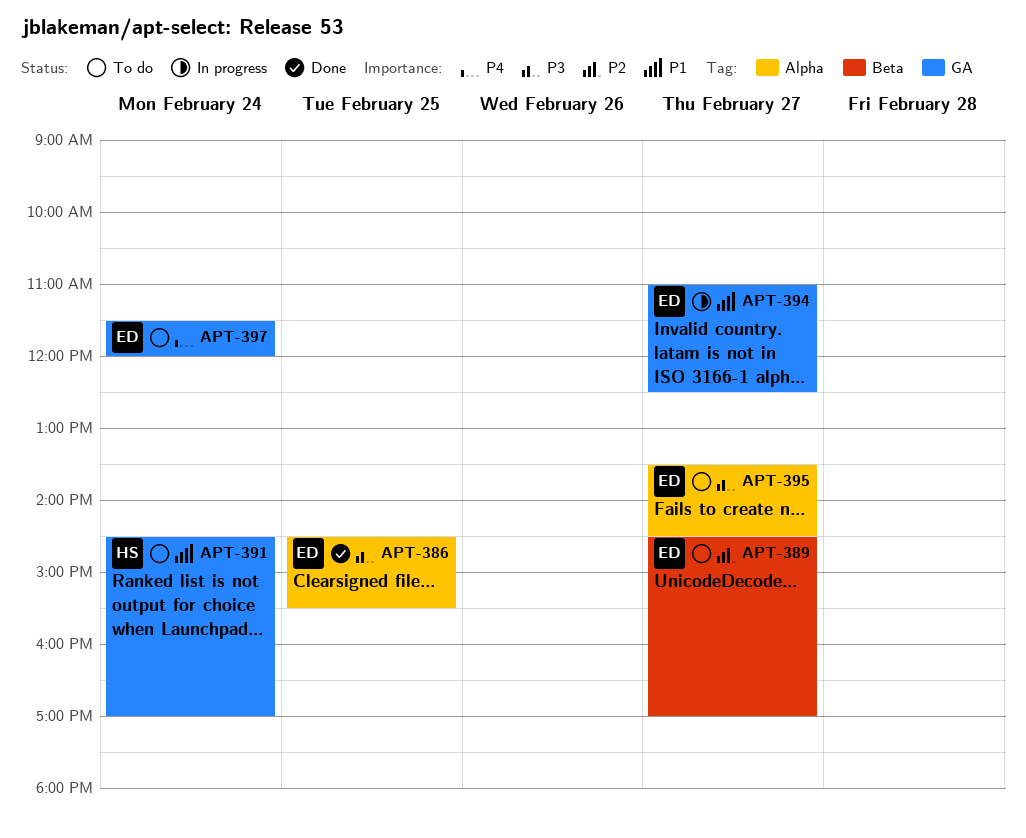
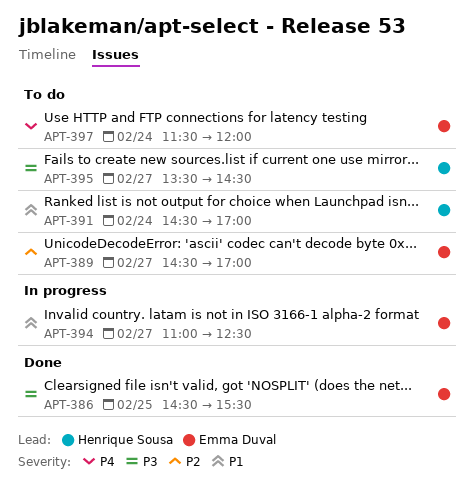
APT-395, owner: Emma Duval -> Henrique Sousa

